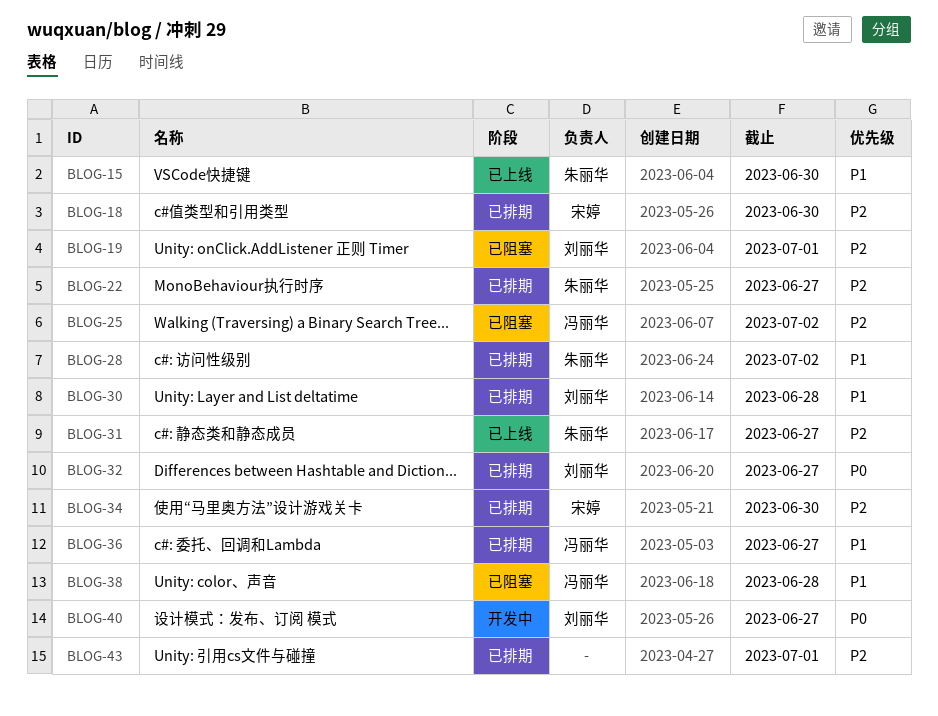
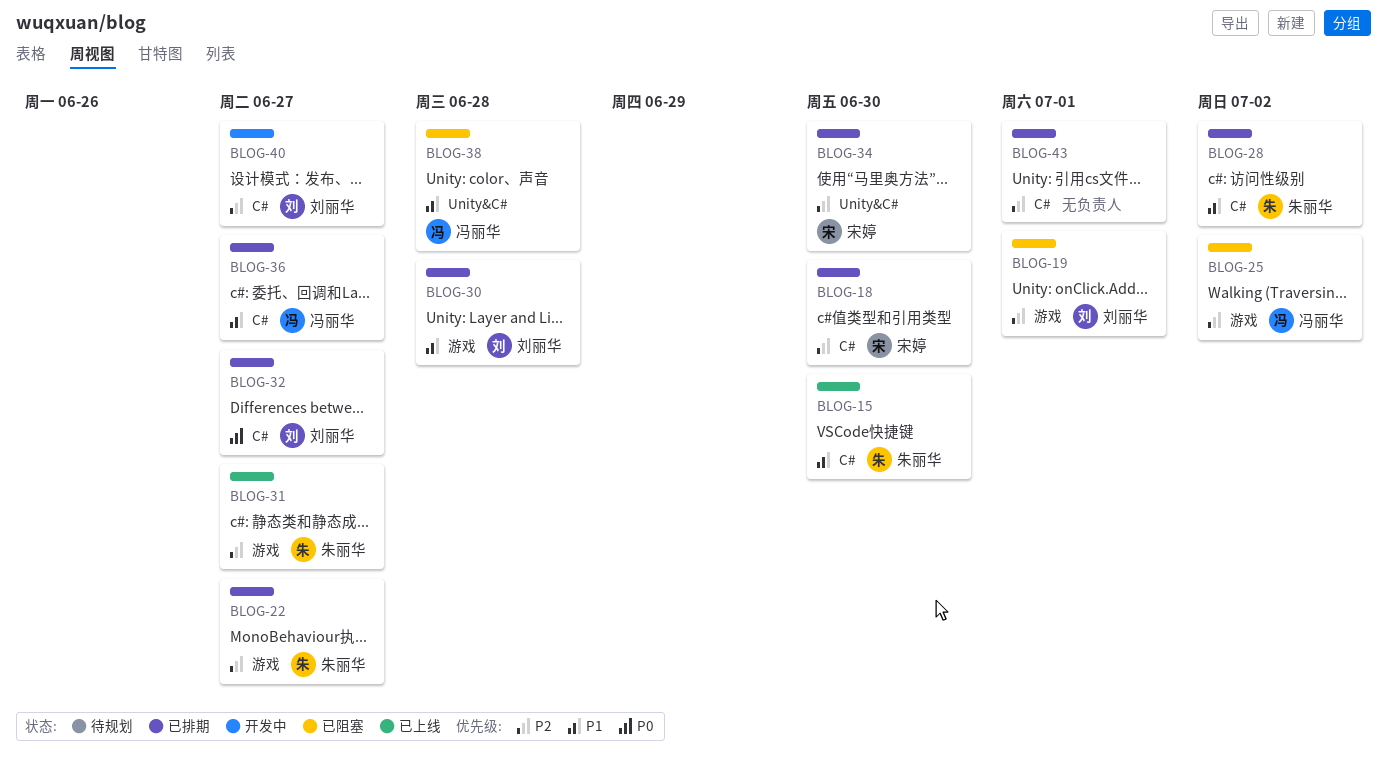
BLOG-40, priority: P0 -> P2

